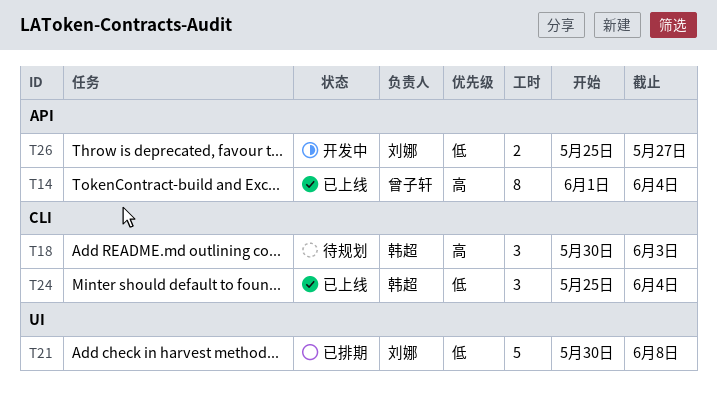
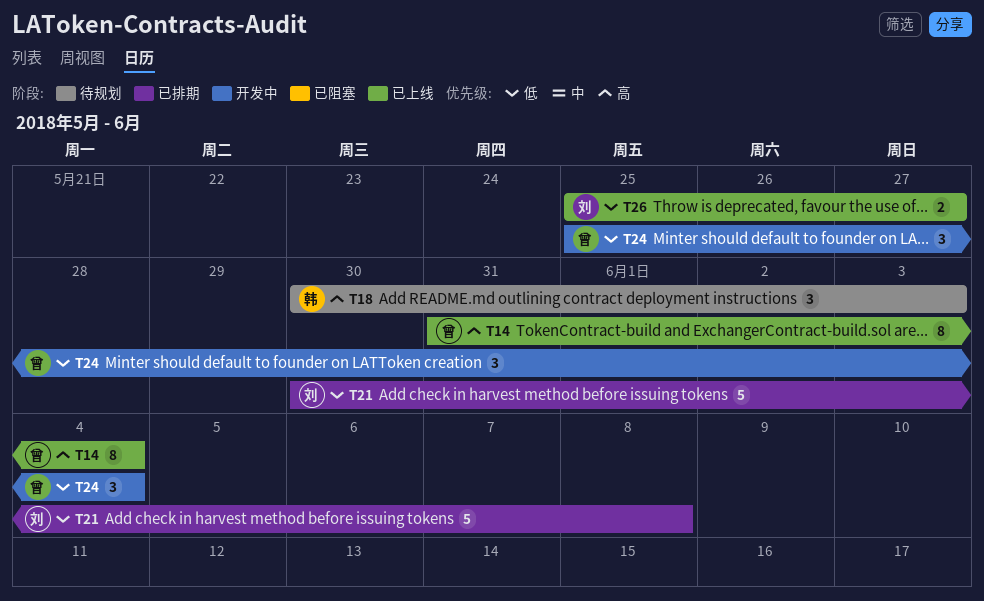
T14, start: Jun 1 -> May 31
T24, status: 已上线 -> 开发中
T24, owner: 韩超 -> 曾子轩
T26, status: 开发中 -> 已上线

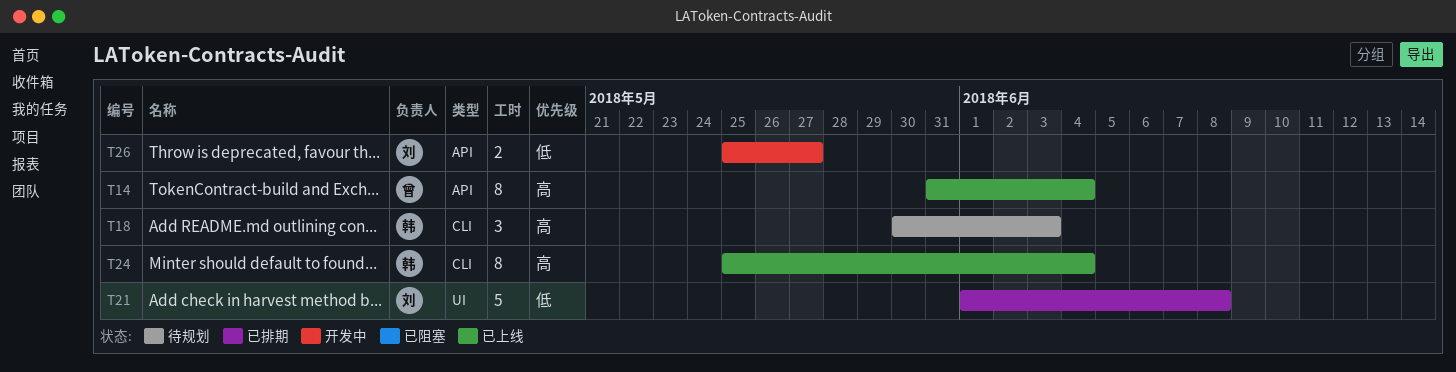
T21, start: May 30 -> Jun 1
T24, status: 开发中 -> 已上线
T24, owner: 曾 -> 韩
T24, priority: 低 -> 高
T24, estimate: 3 -> 8
T26, status: 已上线 -> 开发中

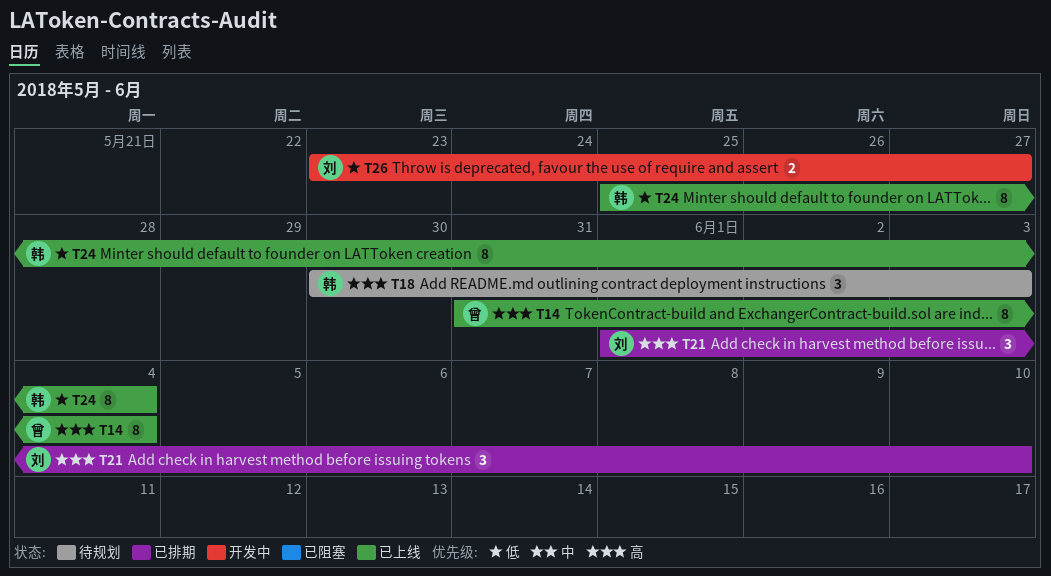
T21, priority: 低 -> 高
T21, estimate: 5 -> 3
T21, due: Jun 8 -> Jun 10
T24, priority: 高 -> 低
T26, start: May 25 -> May 23

